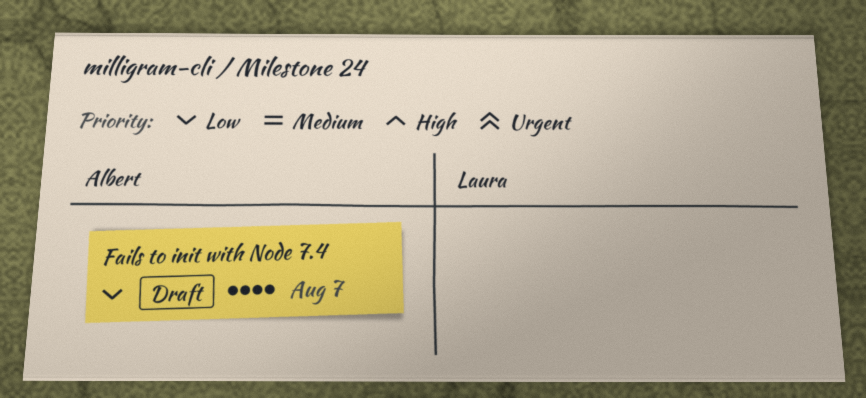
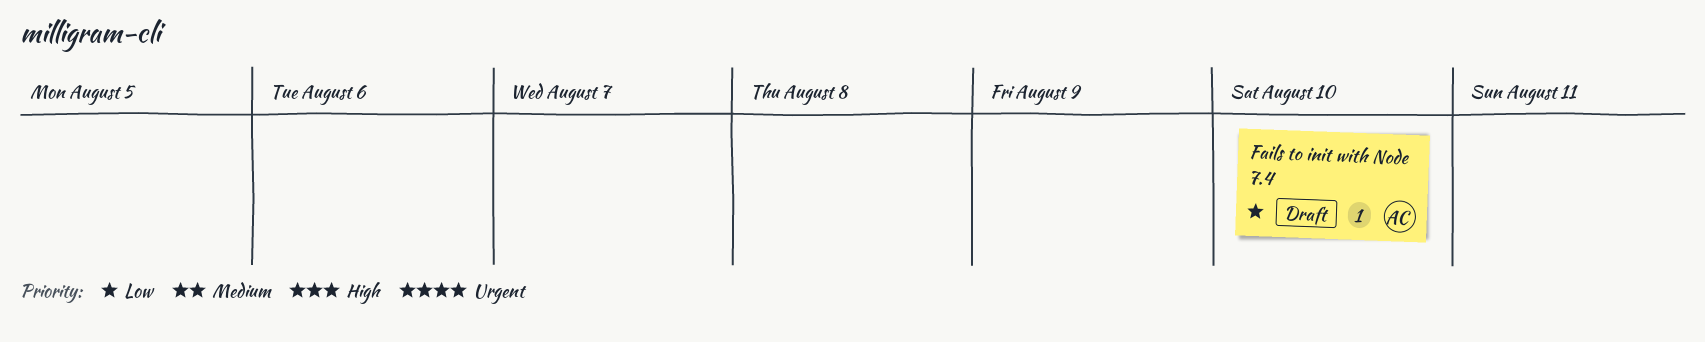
Fails to init with Node 7.4, estimate: 4 -> 1
Fails to init with Node 7.4, due: Aug 7 -> Aug 10

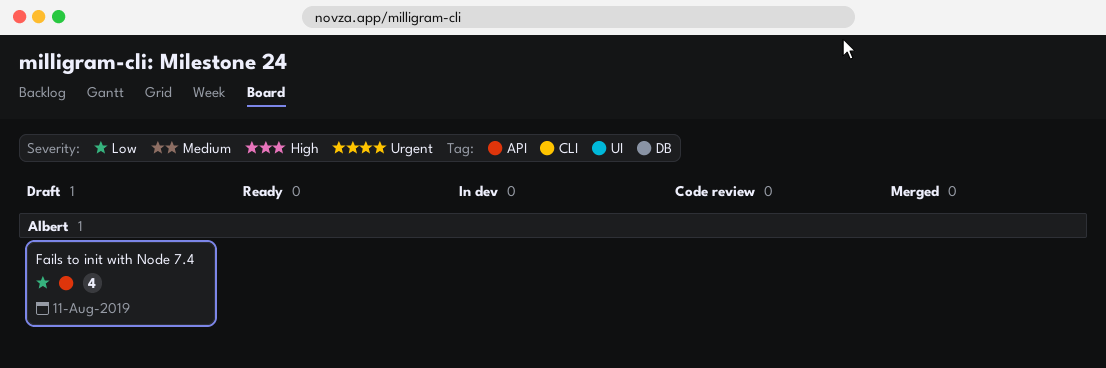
Fails to init with Node 7.4, estimate: 1 -> 4
Fails to init with Node 7.4, due: Aug 10 -> Aug 11

